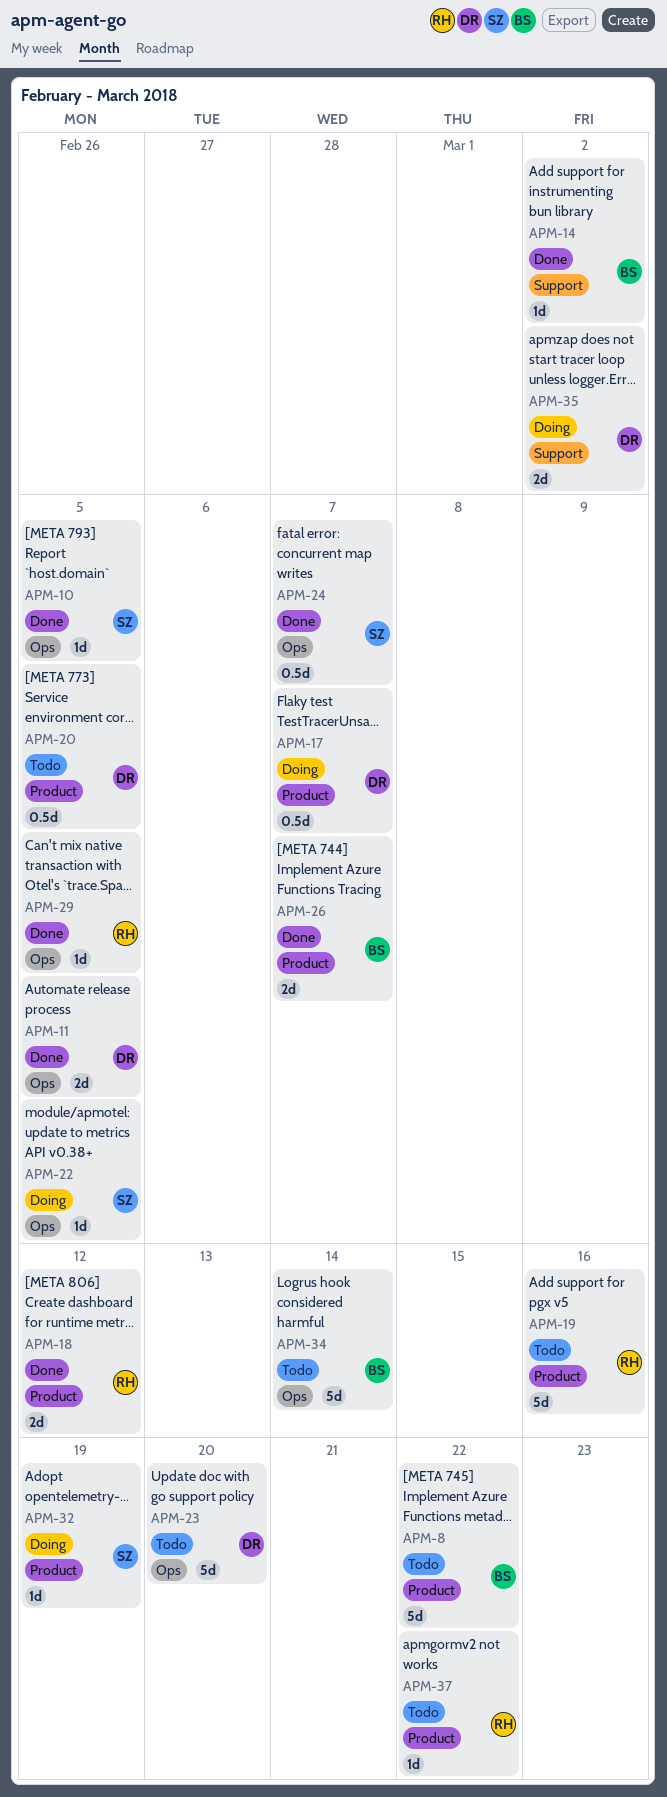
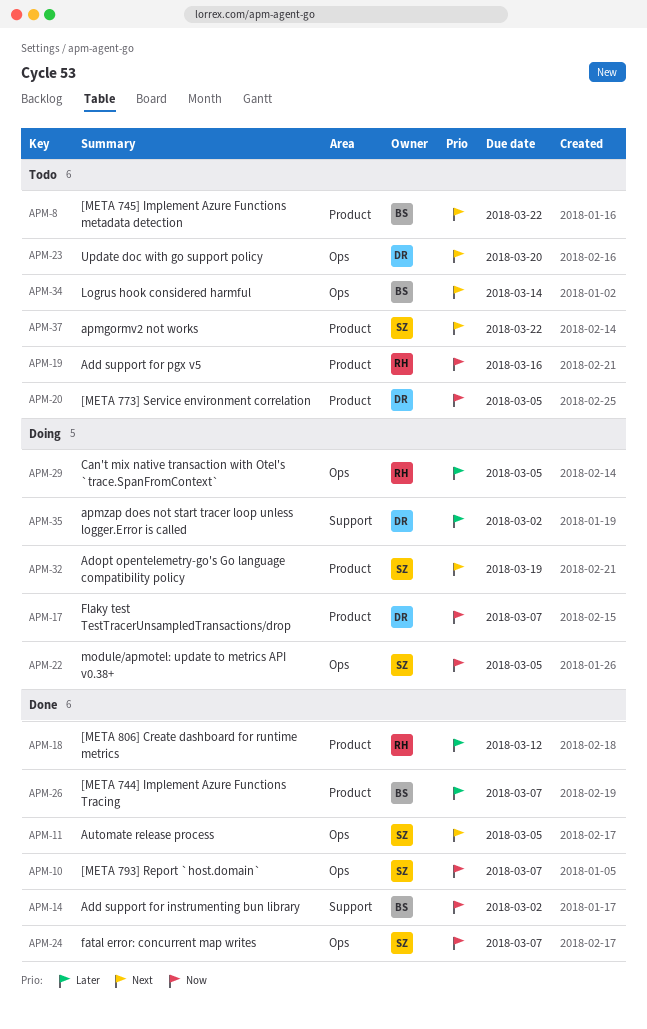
APM-10, due: Mar 5 -> Mar 7
APM-11, owner: DR -> SZ
APM-29, status: Done -> Doing
APM-37, owner: RH -> SZ

